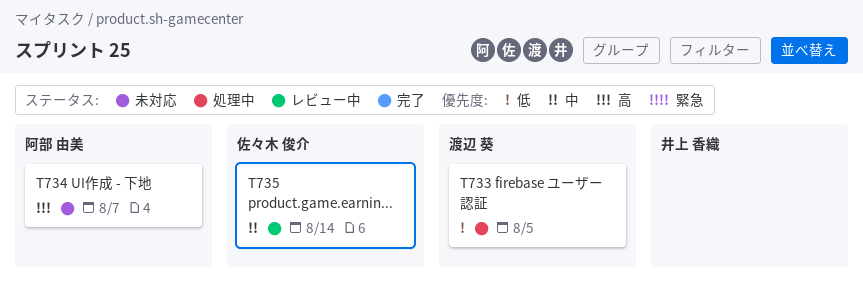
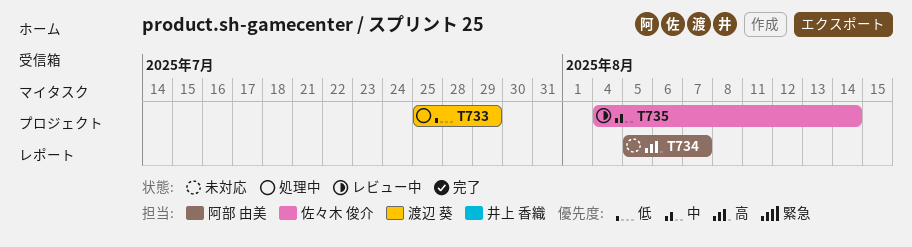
T733, due: Aug 5 -> Jul 29

